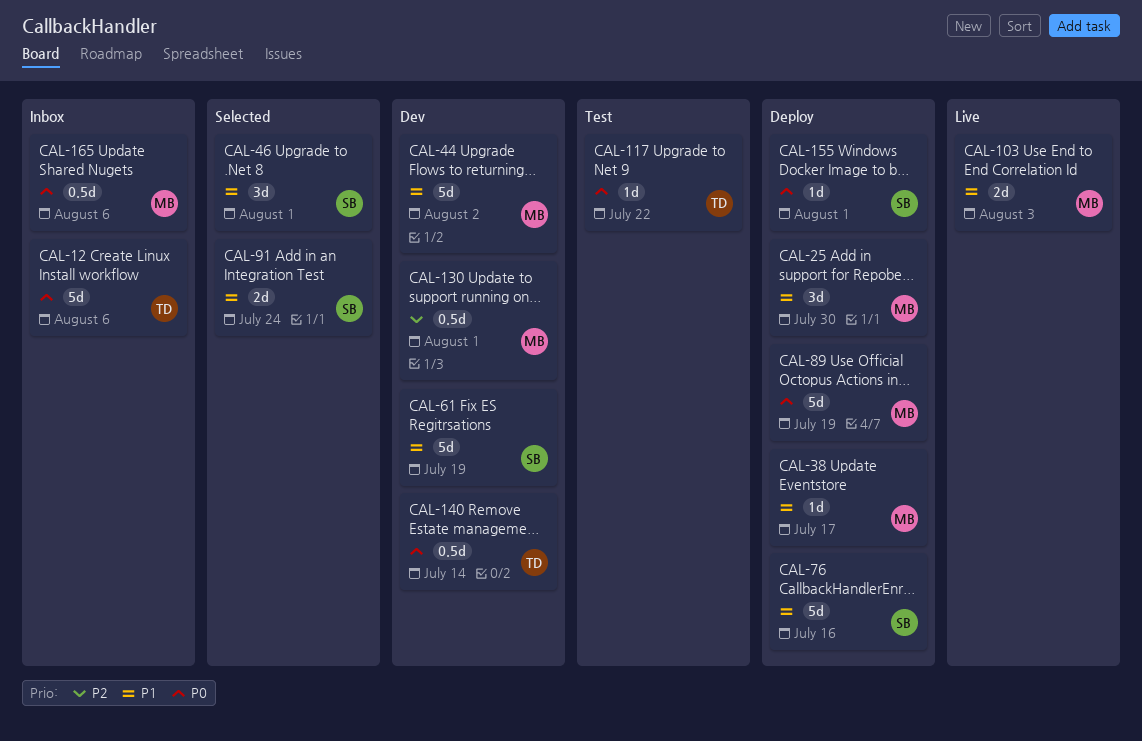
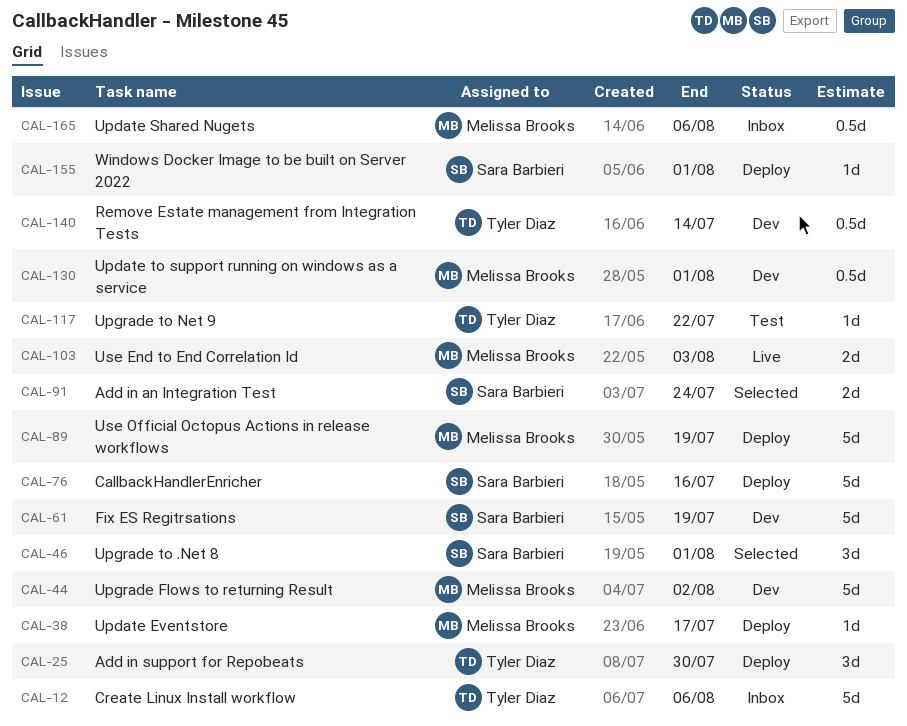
CAL-25, owner: Melissa Brooks -> Tyler Diaz

